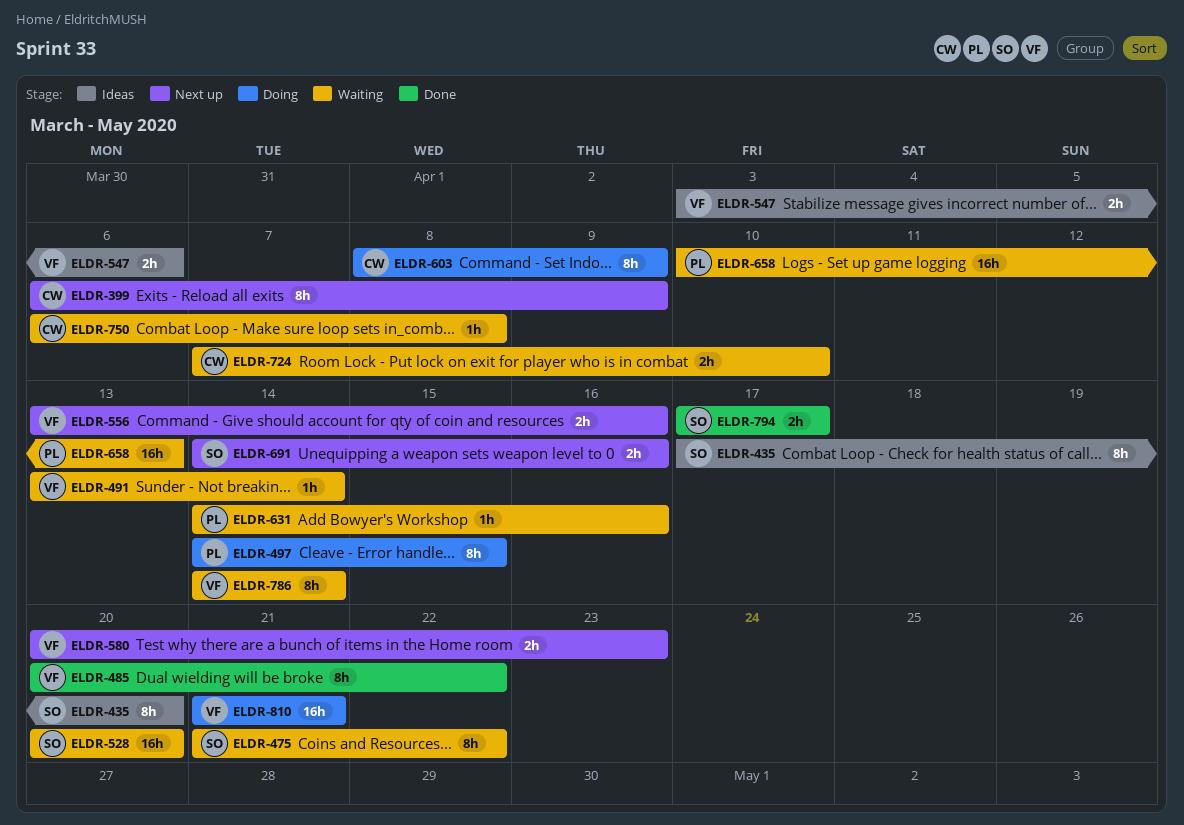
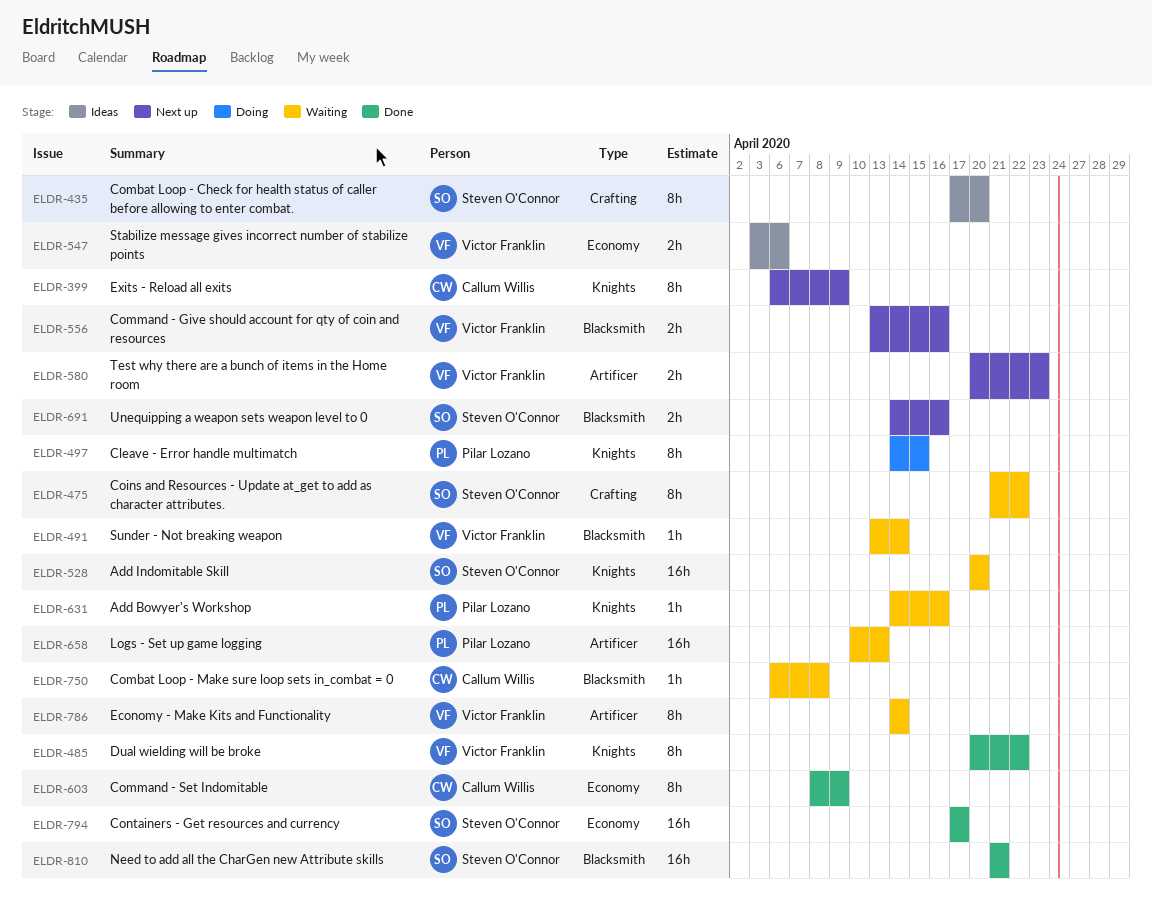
ELDR-603, status: Doing -> Done
ELDR-724: present -> none
ELDR-794, estimate: 2h -> 16h
ELDR-810, status: Doing -> Done
ELDR-810, owner: Victor Franklin -> Steven O'Connor

